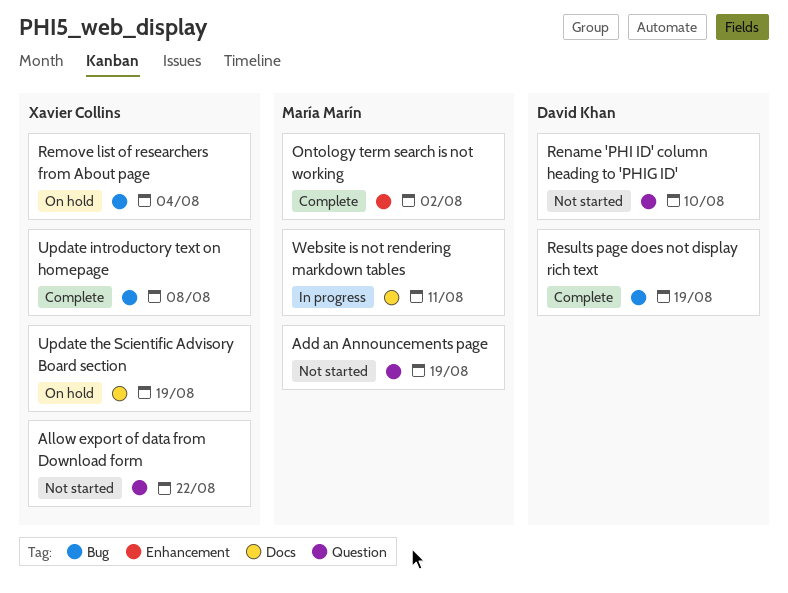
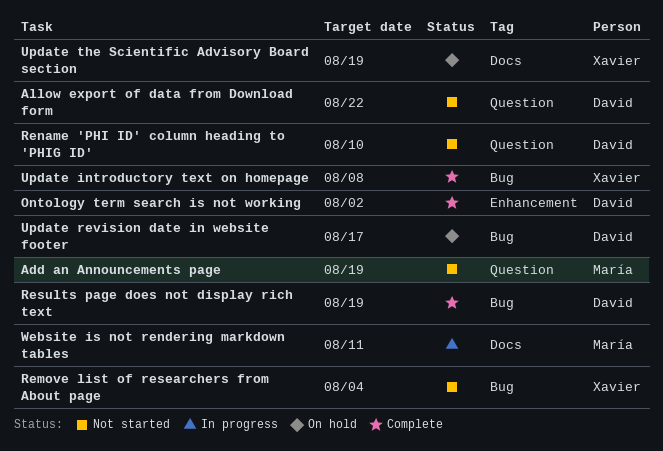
Allow export of data from Download form, owner: Xavier Collins -> David Khan
Ontology term search is not working, owner: María Marín -> David Khan
Remove list of researchers from About page, status: On hold -> Not started
Update revision date in website footer: none -> present

